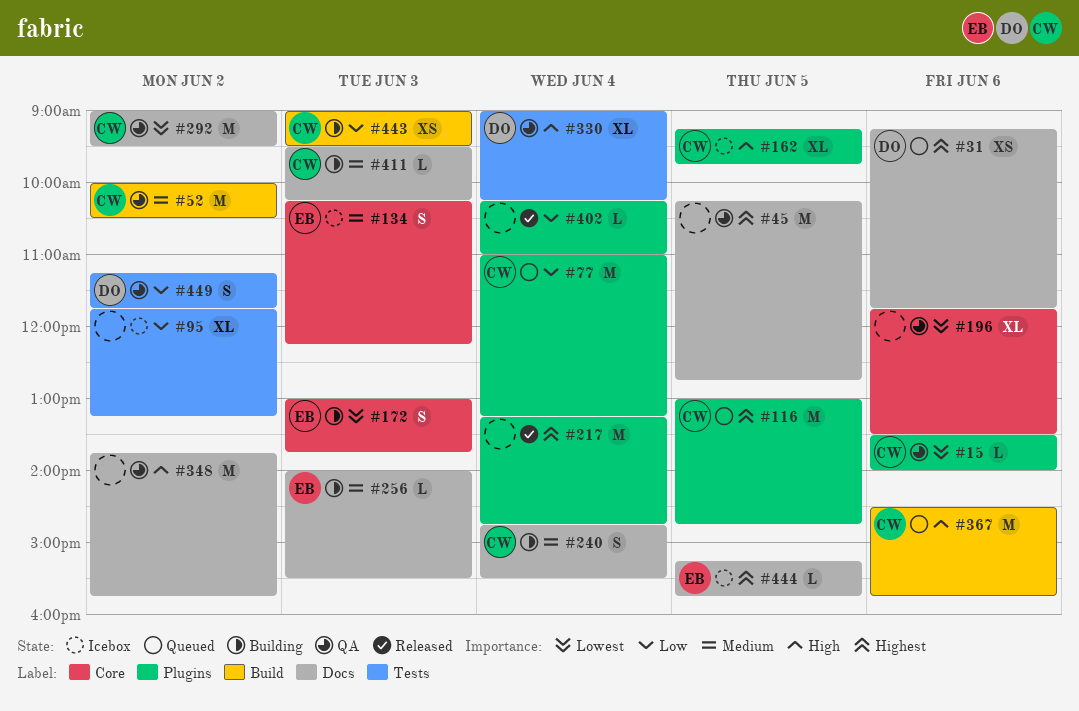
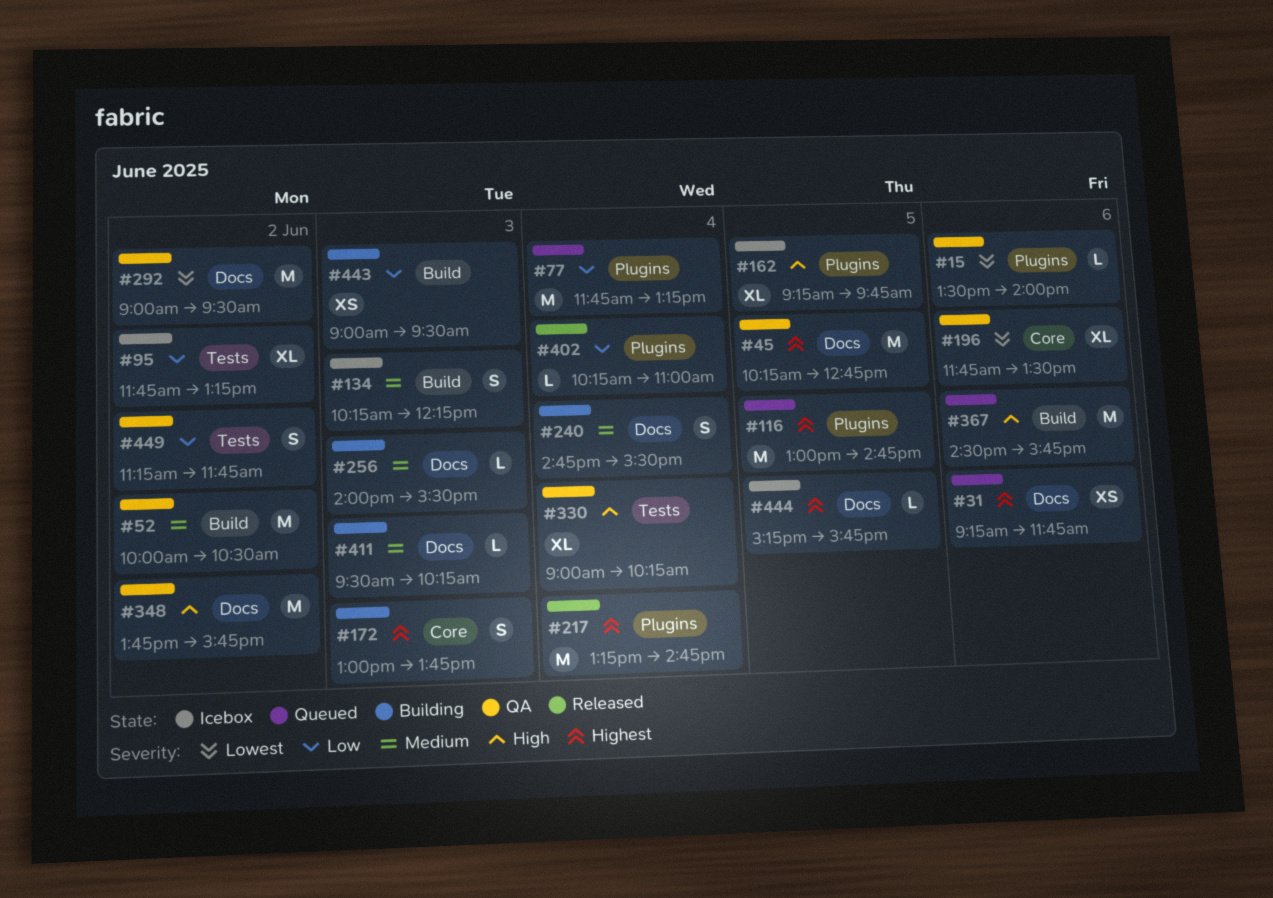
#77, begins: 11:00 -> 11:45
#134, label: Core -> Build
#172, priority: Lowest -> Highest

